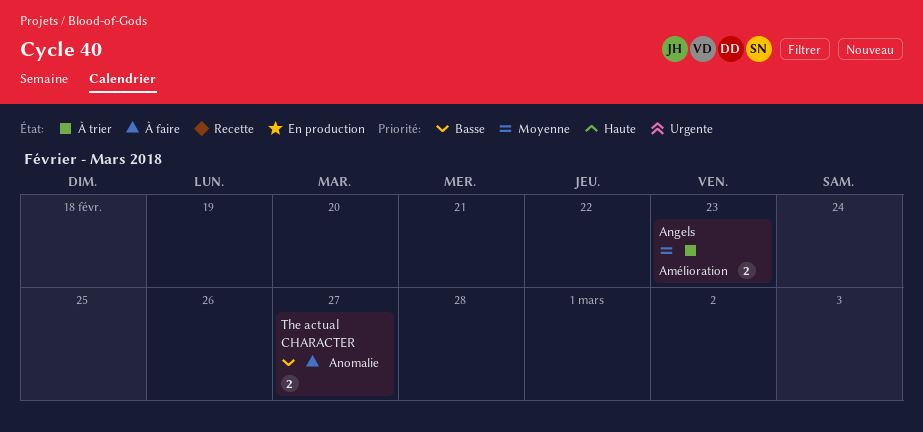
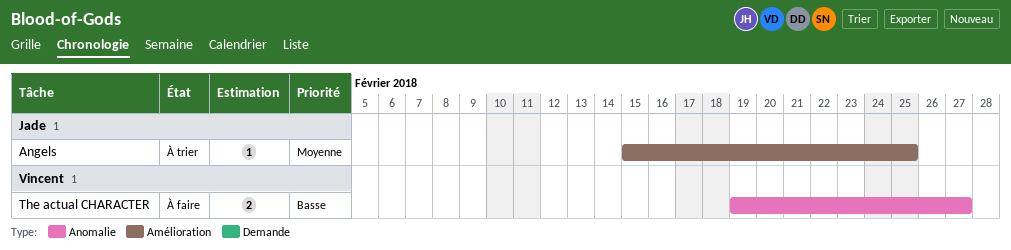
Angels, estimate: 2 -> 1
Angels, due: Feb 23 -> Feb 25

